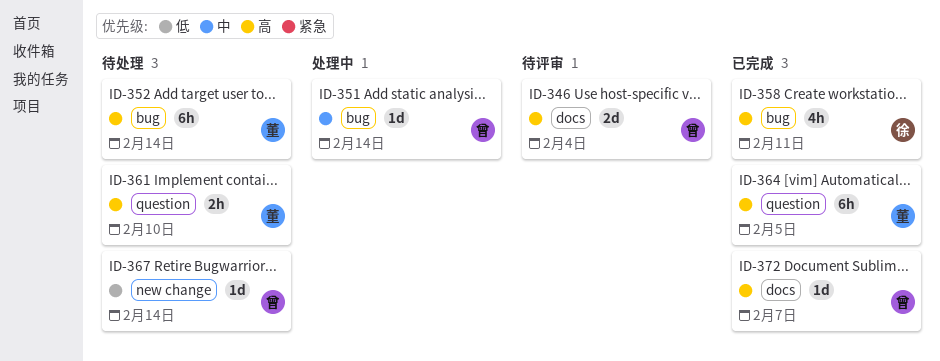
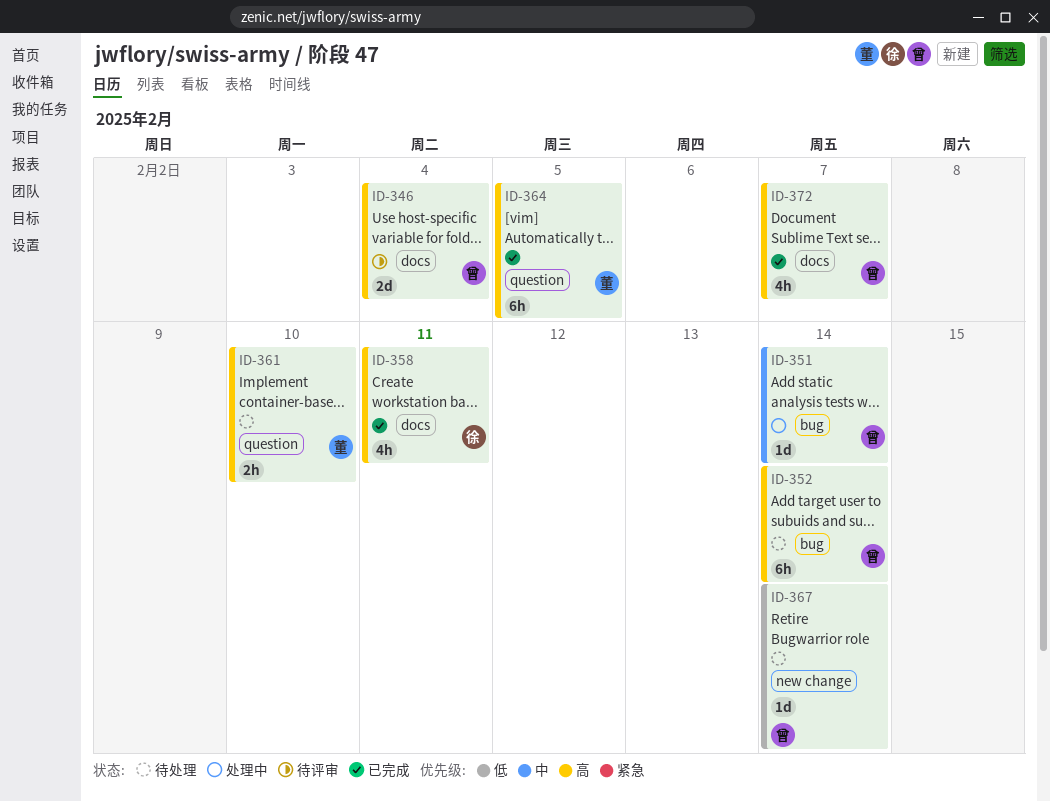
ID-352, owner: 董 -> 曾
ID-358, label: bug -> docs
ID-372, estimate: 1d -> 4h

